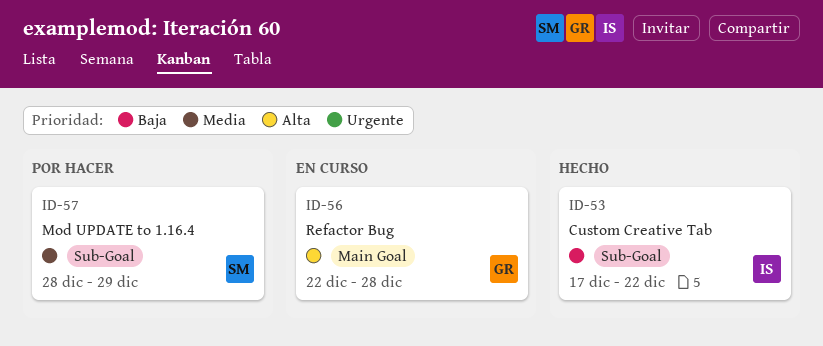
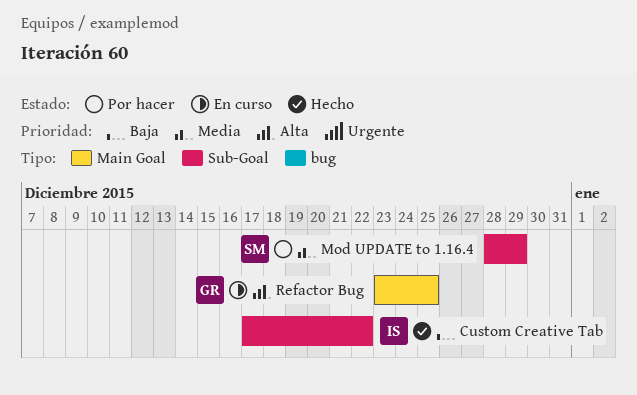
Refactor Bug, start: Dec 22 -> Dec 23
Refactor Bug, due: Dec 28 -> Dec 25

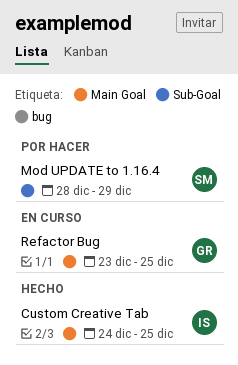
Custom Creative Tab, label: Sub-Goal -> Main Goal
Custom Creative Tab, start: Dec 17 -> Dec 24
Custom Creative Tab, due: Dec 22 -> Dec 25

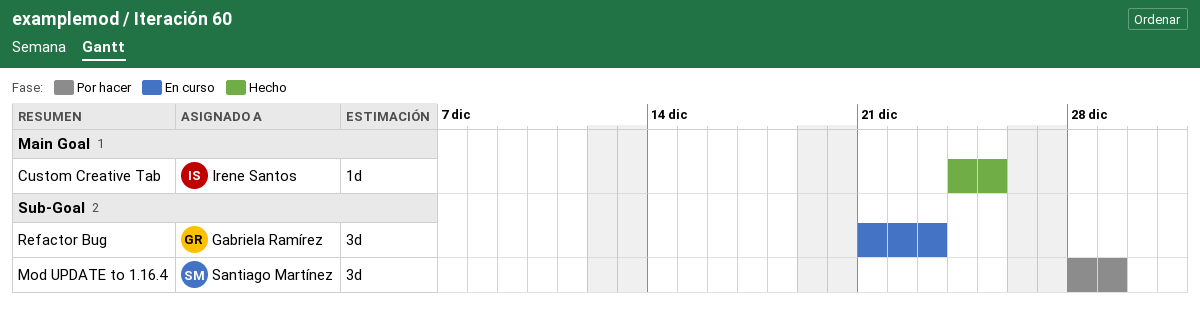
Refactor Bug, label: Main Goal -> Sub-Goal
Refactor Bug, start: Dec 23 -> Dec 21
Refactor Bug, due: Dec 25 -> Dec 23

